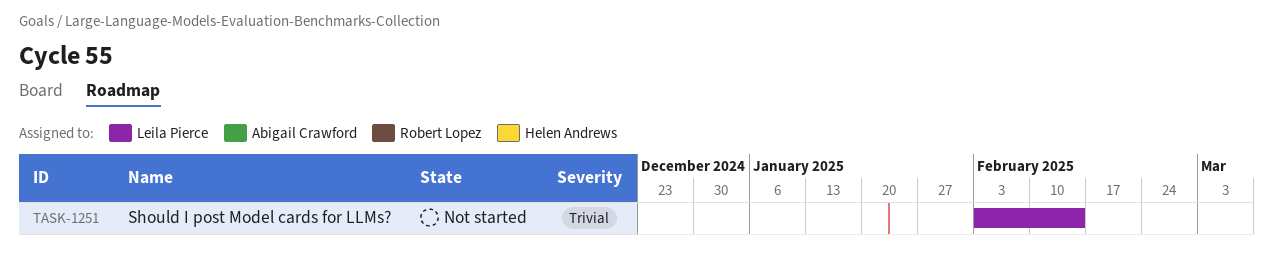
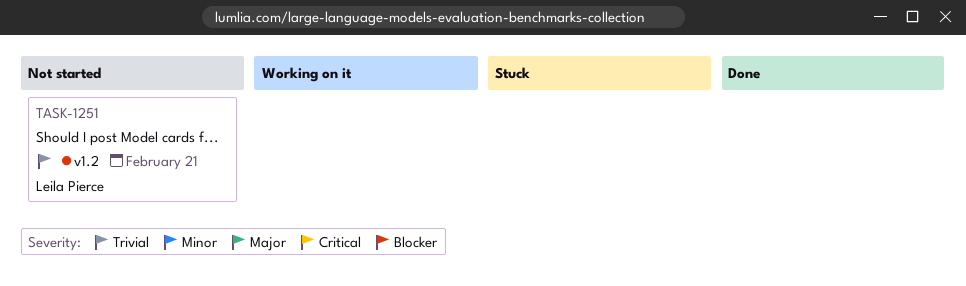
TASK-1251, due: Feb 14 -> Feb 21

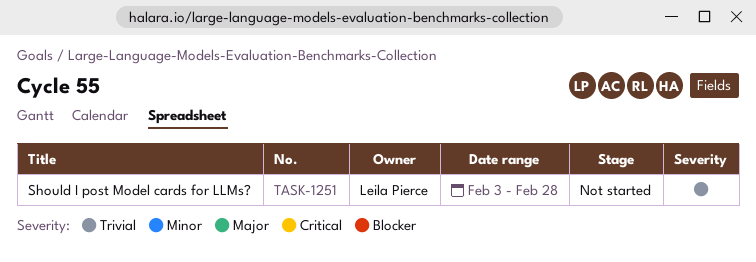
TASK-1251, due: Feb 21 -> Feb 28

